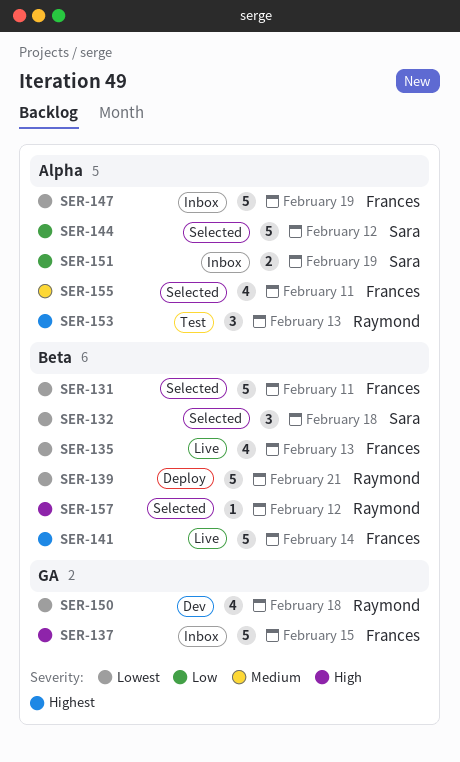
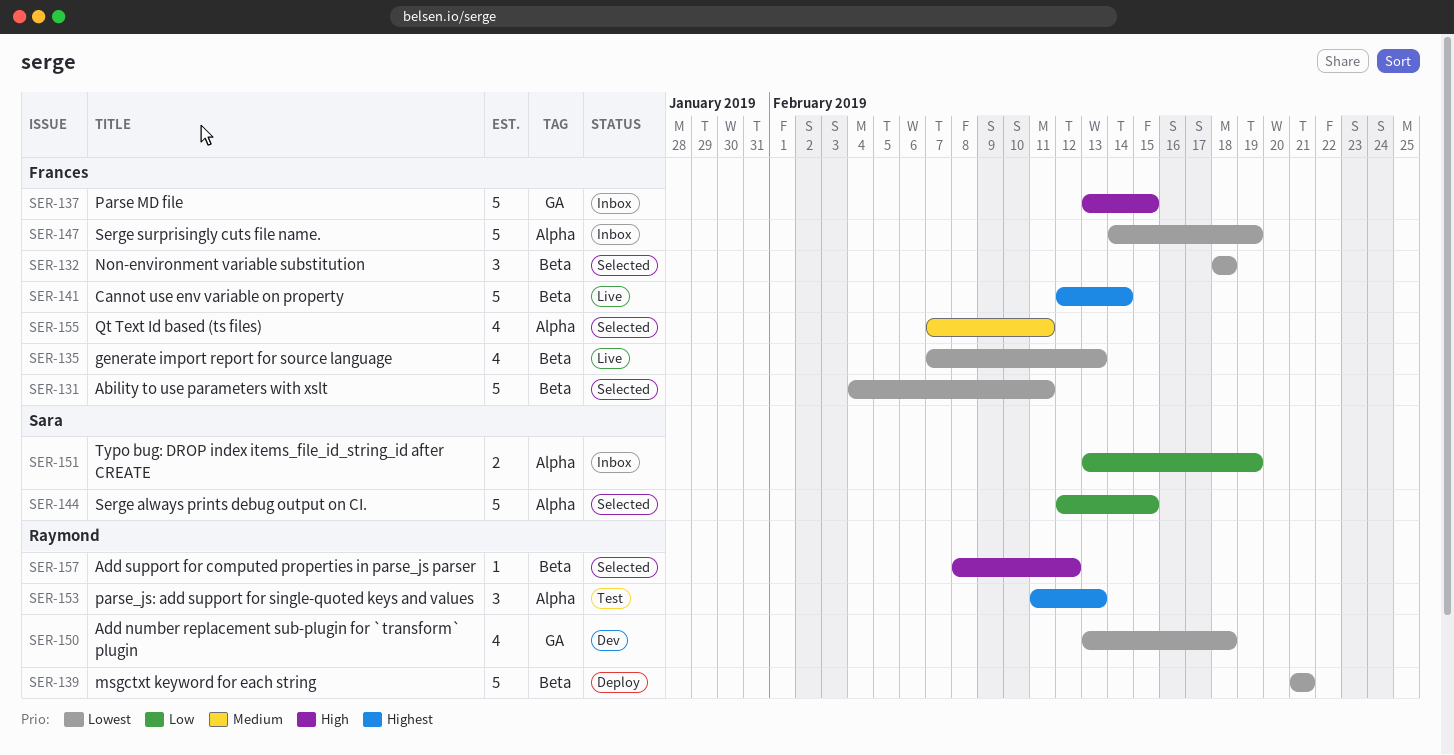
SER-132, owner: Sara -> Frances
SER-144, due: Feb 12 -> Feb 15

